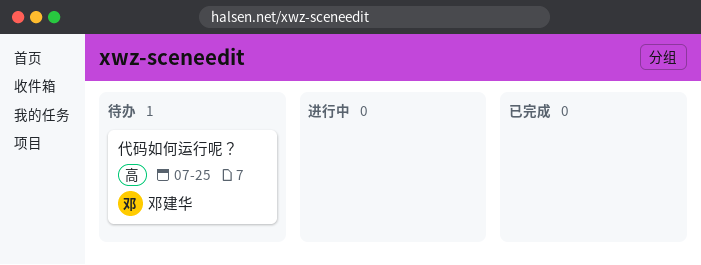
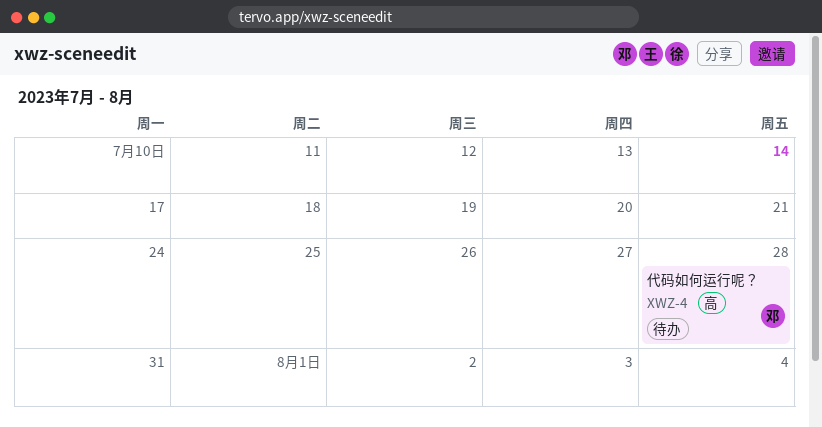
代码如何运行呢？, due: Jul 25 -> Jul 28

